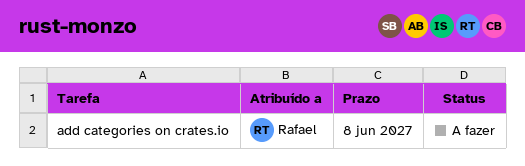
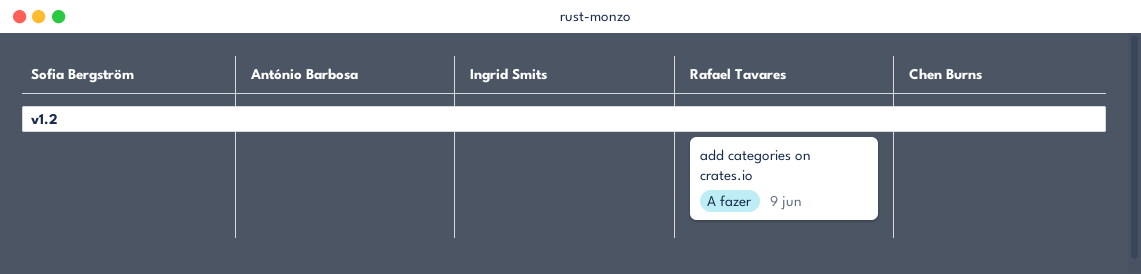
add categories on crates.io, due: Jun 8 -> Jun 9

